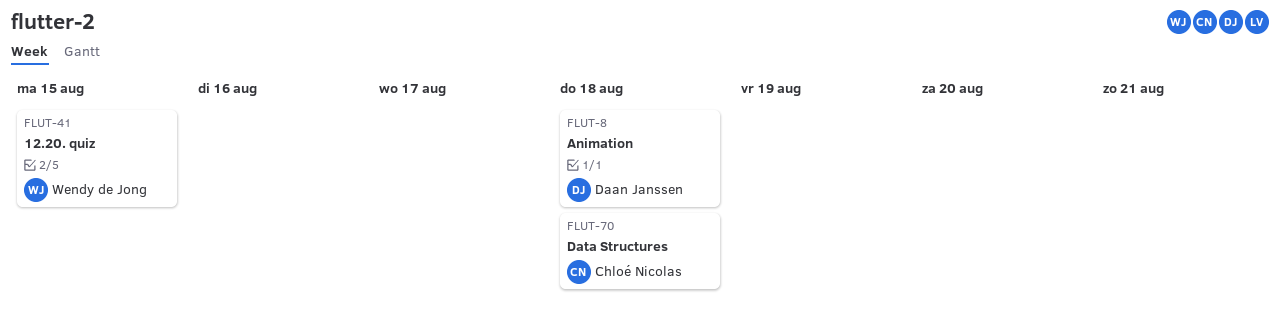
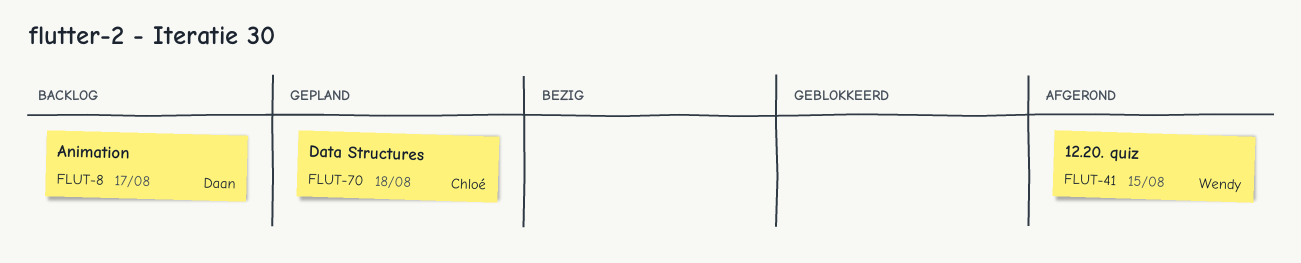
FLUT-8, due: Aug 18 -> Aug 17

